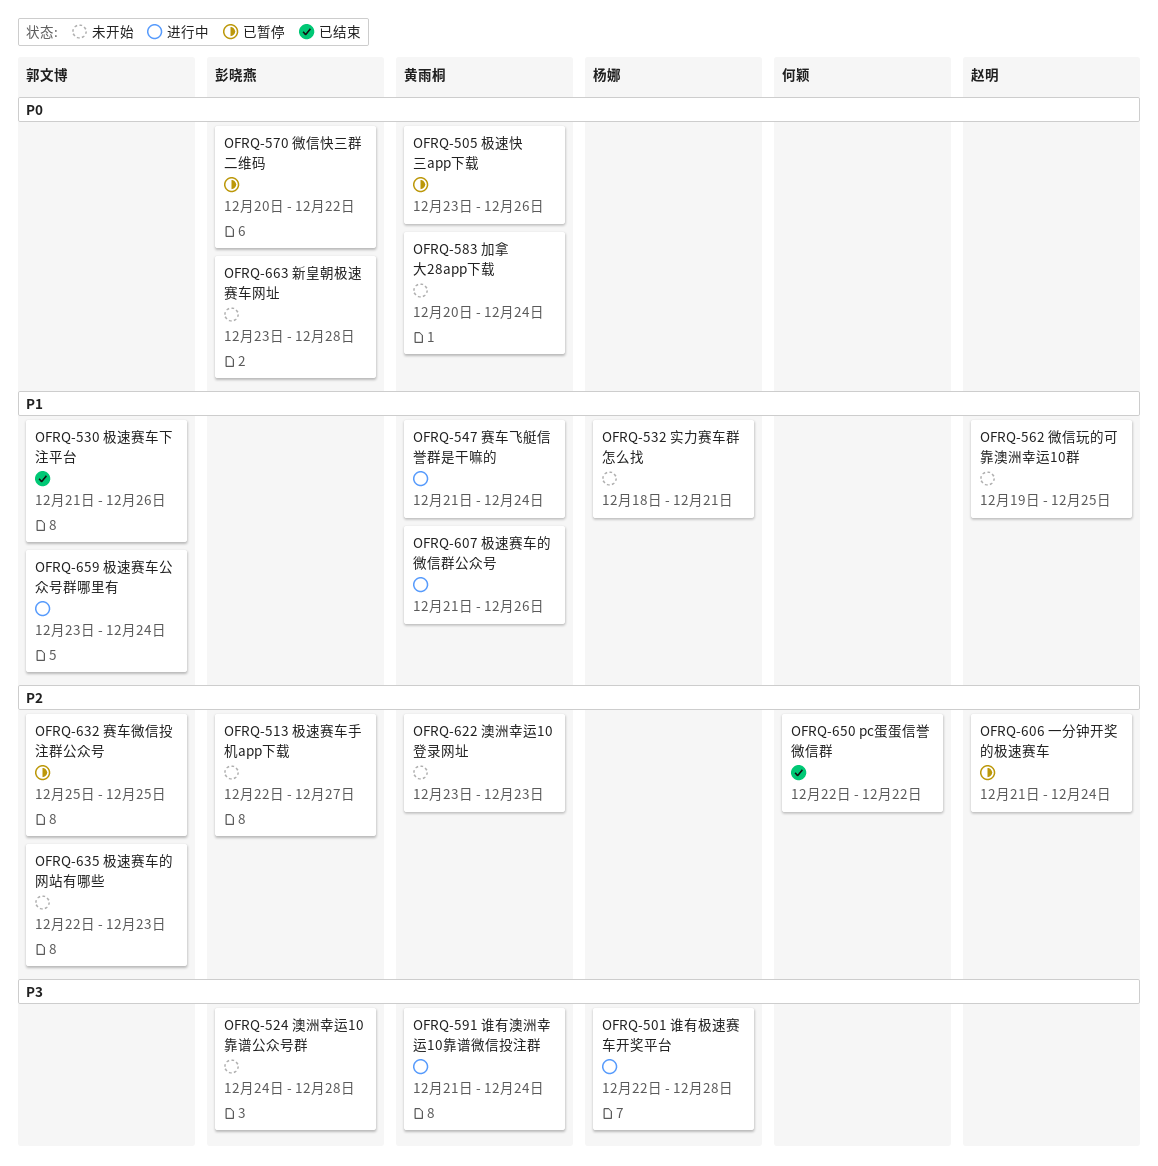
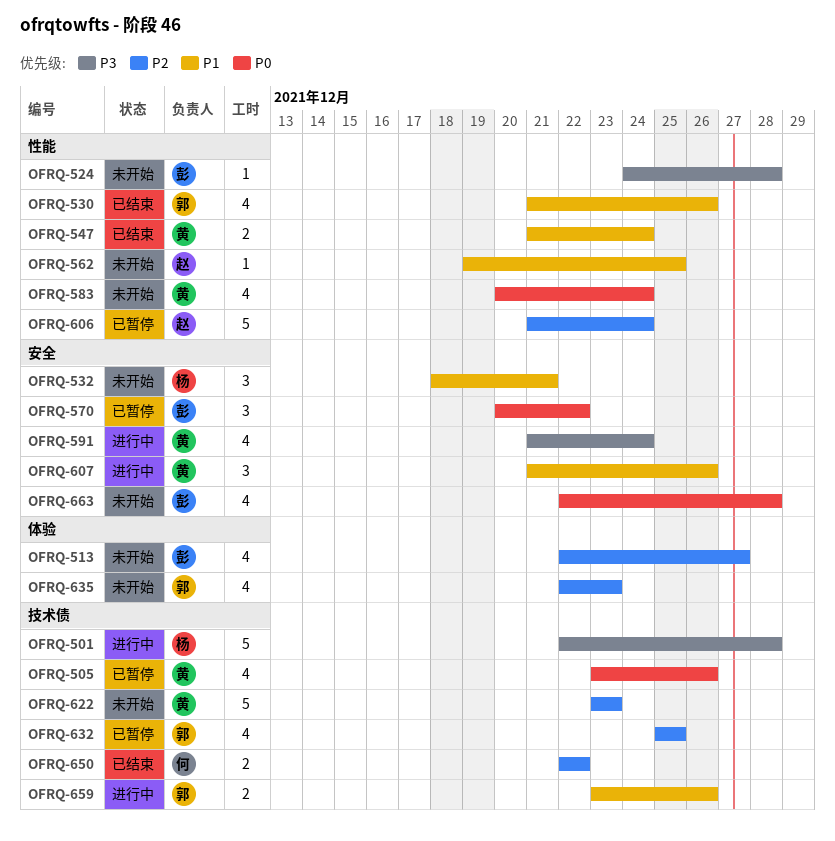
OFRQ-547, status: 进行中 -> 已结束
OFRQ-659, due: Dec 24 -> Dec 26
OFRQ-663, start: Dec 23 -> Dec 22

